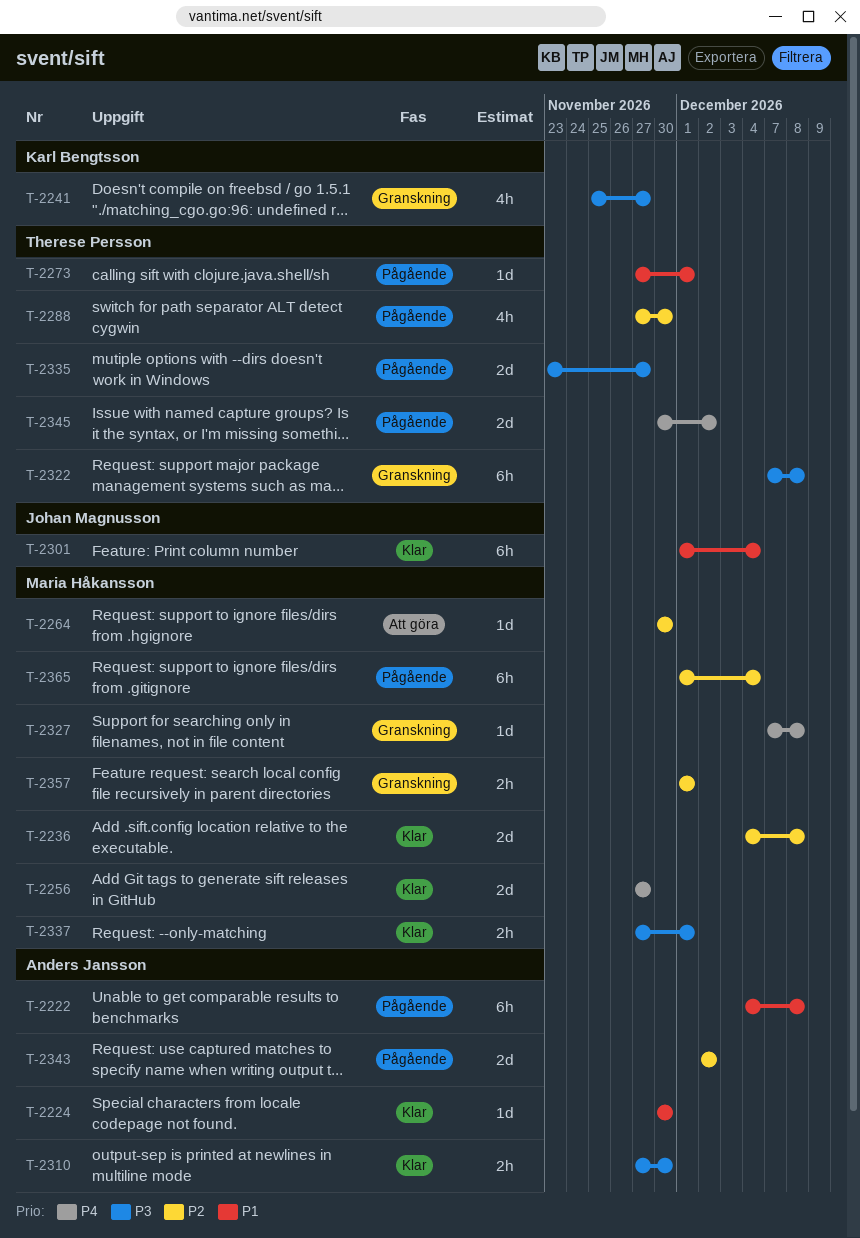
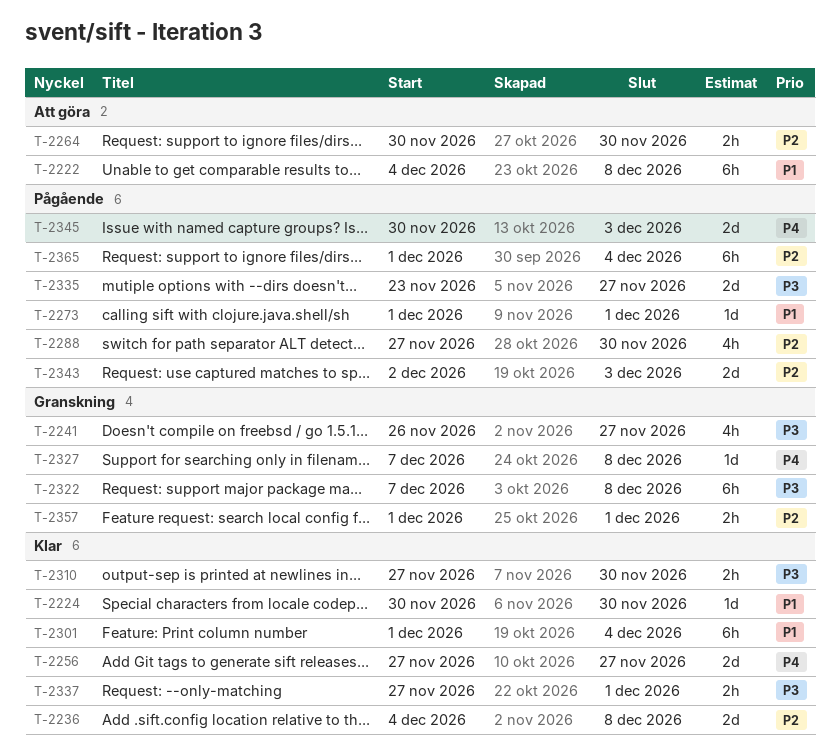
T-2222, status: Pågående -> Att göra
T-2241, start: Nov 25 -> Nov 26
T-2264, estimate: 1d -> 2h
T-2273, start: Nov 27 -> Dec 1
T-2343, due: Dec 2 -> Dec 3
T-2345, due: Dec 2 -> Dec 3

